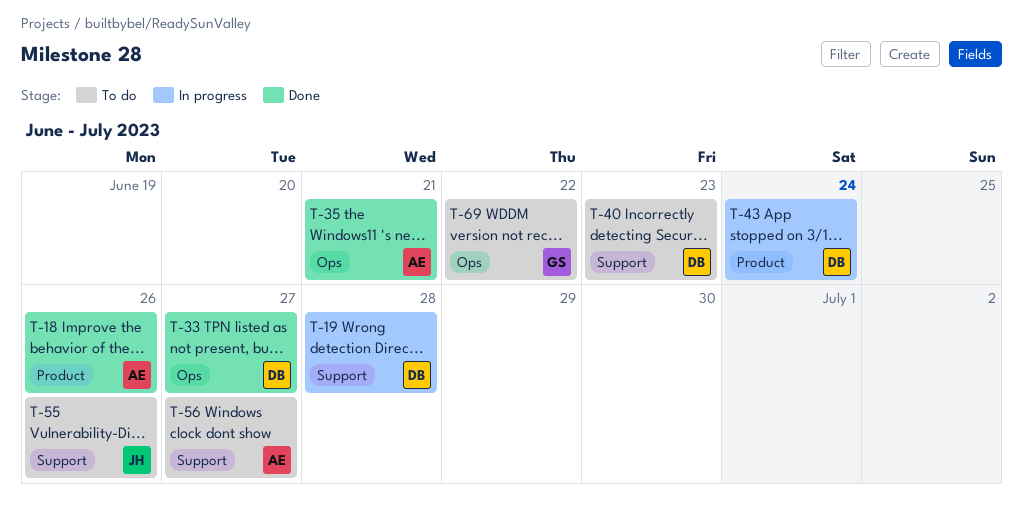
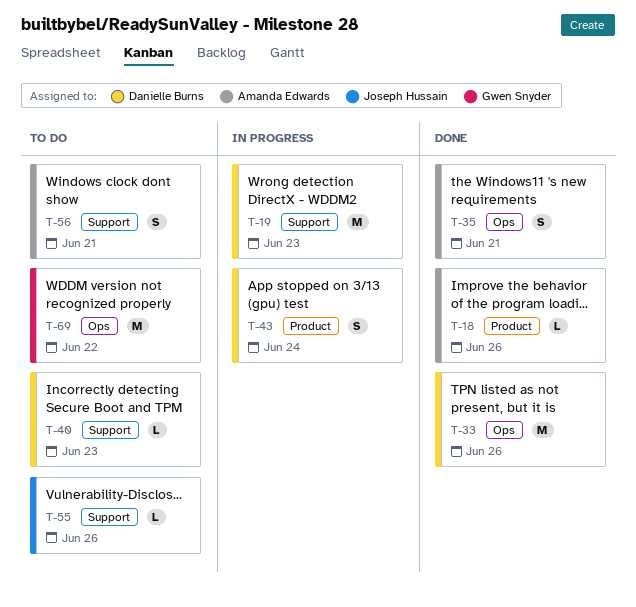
T-19, due: Jun 28 -> Jun 23
T-33, due: Jun 27 -> Jun 26
T-56, due: Jun 27 -> Jun 21

